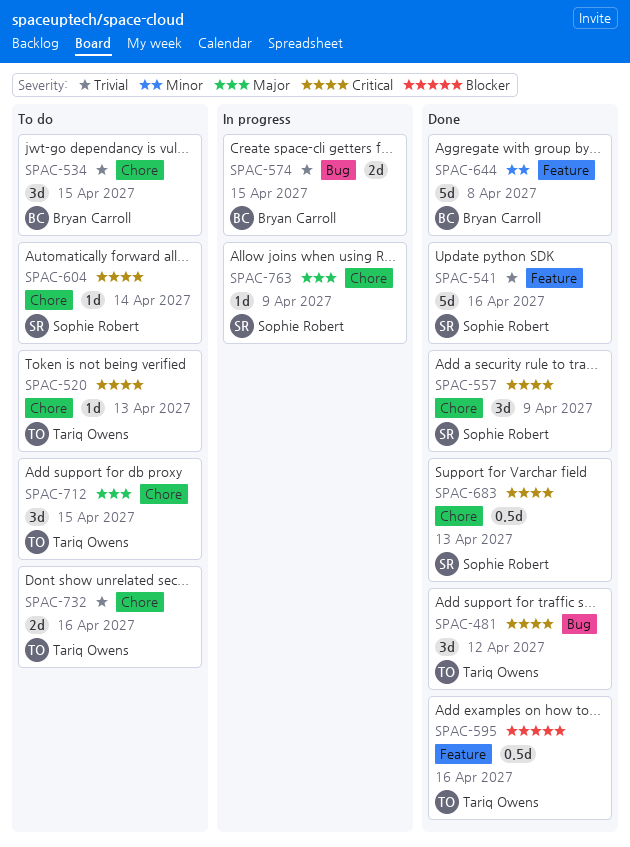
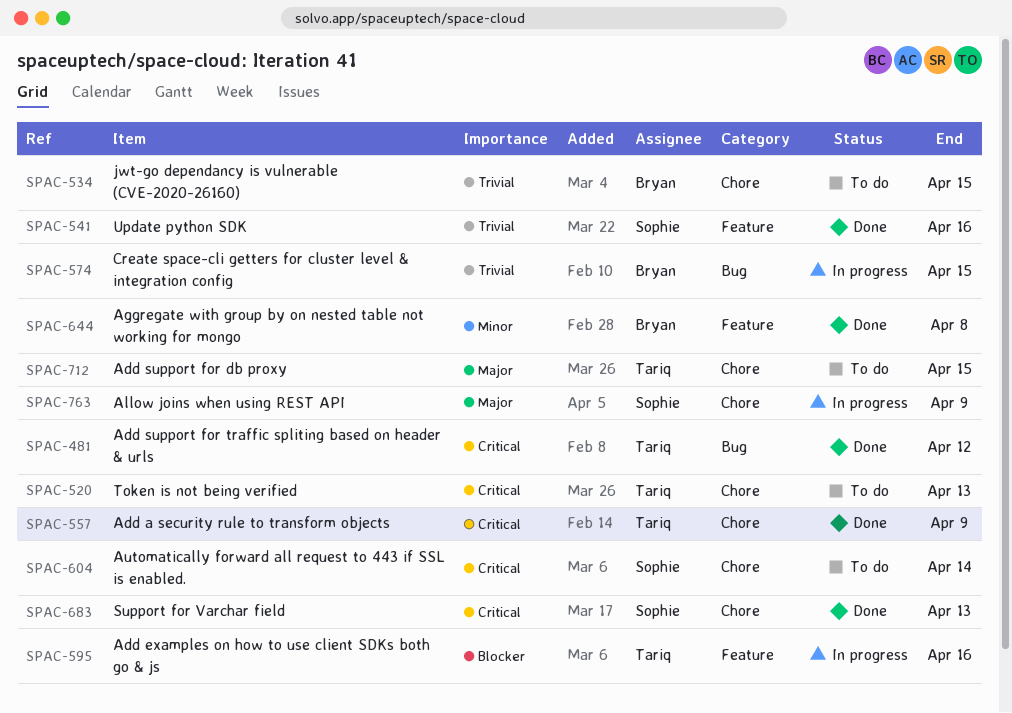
SPAC-557, owner: Sophie Robert -> Tariq Owens
SPAC-595, status: Done -> In progress
SPAC-732: present -> none

